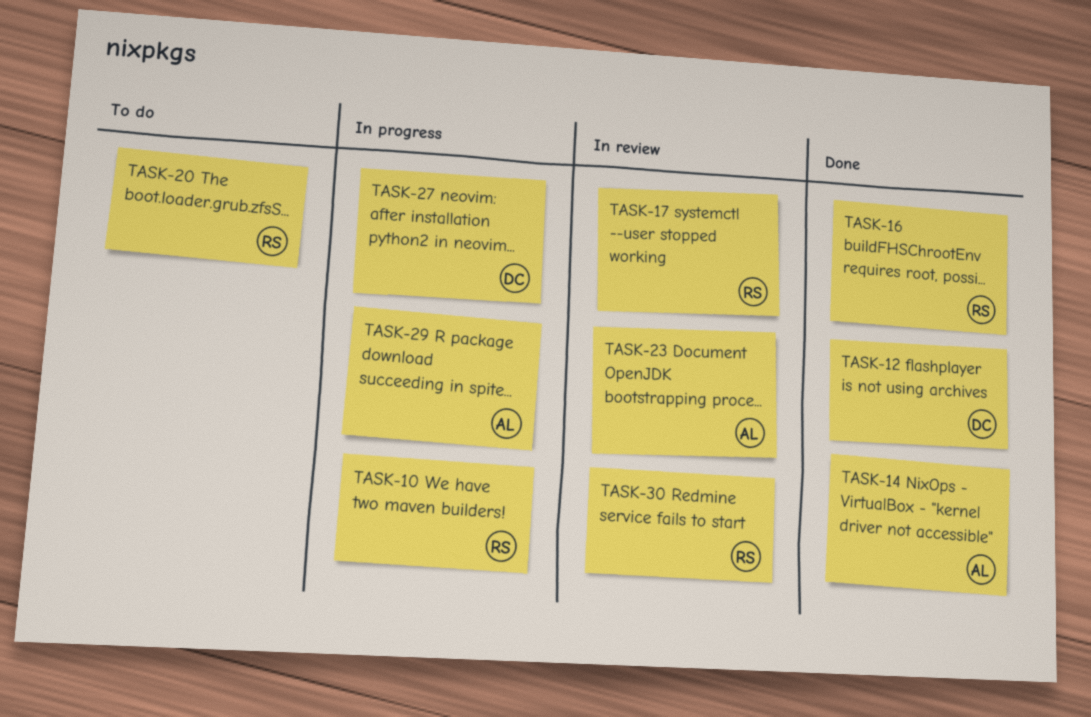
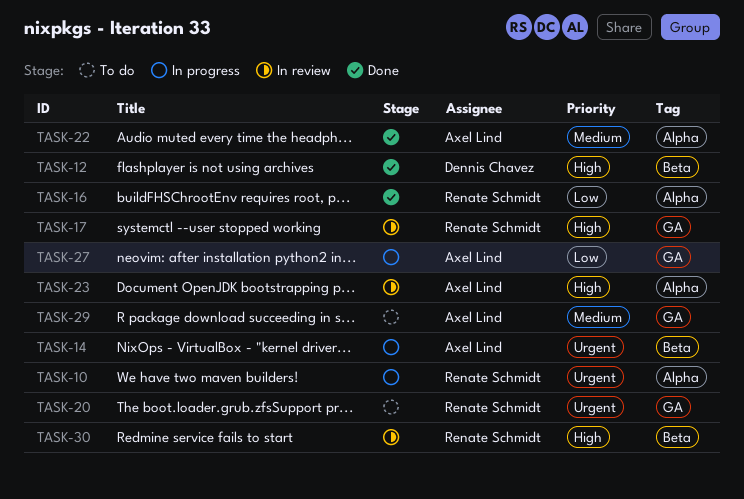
TASK-14, status: Done -> In progress
TASK-22: none -> present
TASK-27, owner: Dennis Chavez -> Axel Lind
TASK-29, status: In progress -> To do

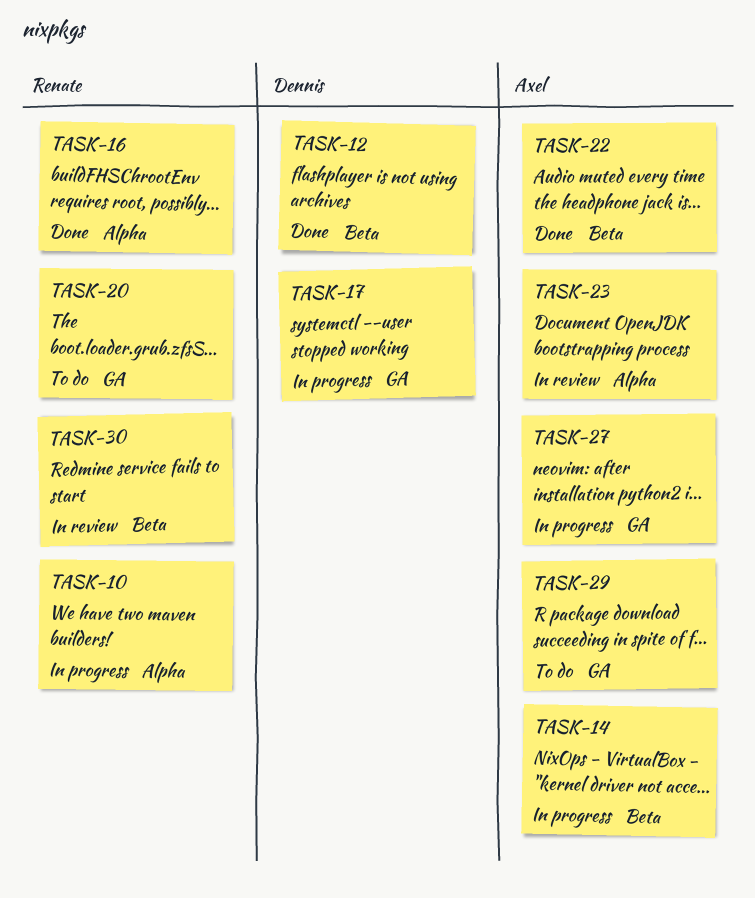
TASK-17, status: In review -> In progress
TASK-17, owner: Renate Schmidt -> Dennis Chavez
TASK-22, label: Alpha -> Beta

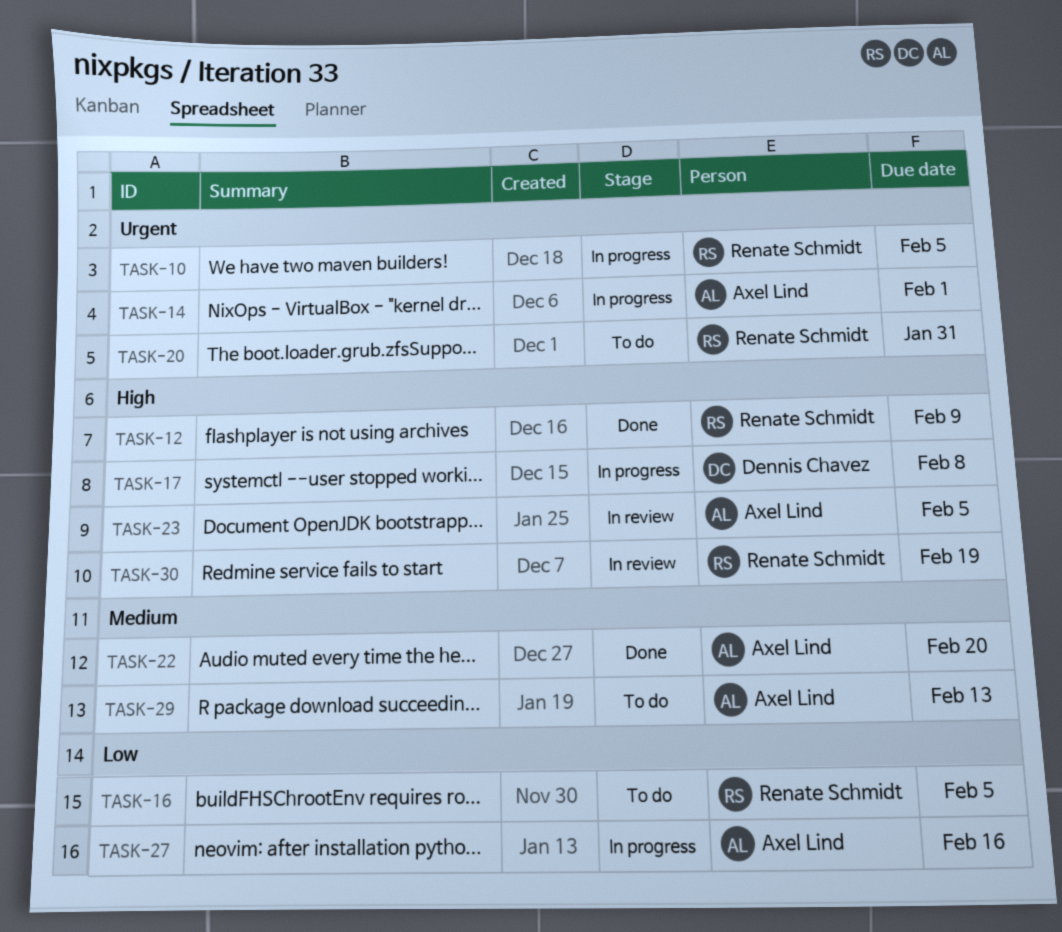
TASK-12, owner: Dennis Chavez -> Renate Schmidt
TASK-16, status: Done -> To do

